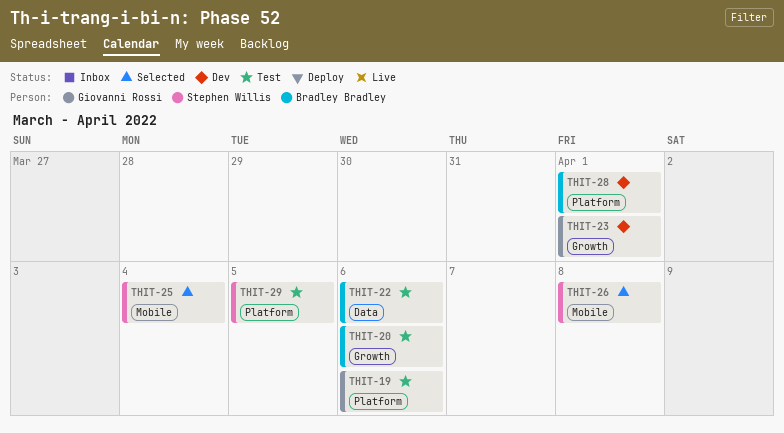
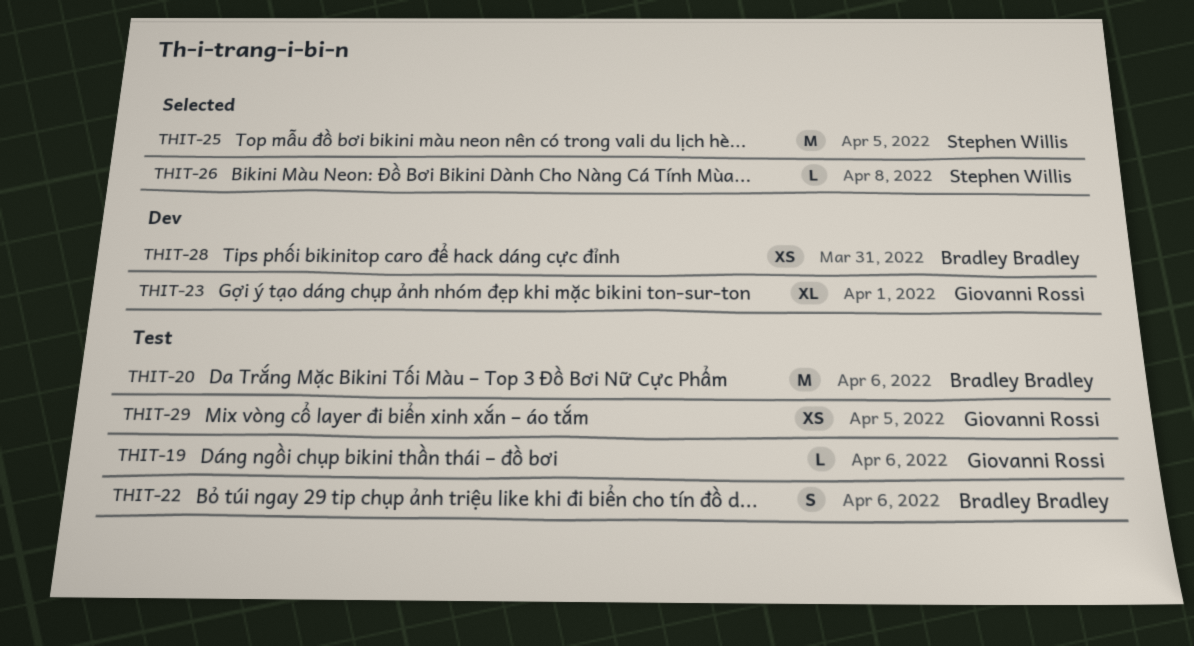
THIT-25, due: Apr 4 -> Apr 5
THIT-28, due: Apr 1 -> Mar 31
THIT-29, owner: Stephen Willis -> Giovanni Rossi

